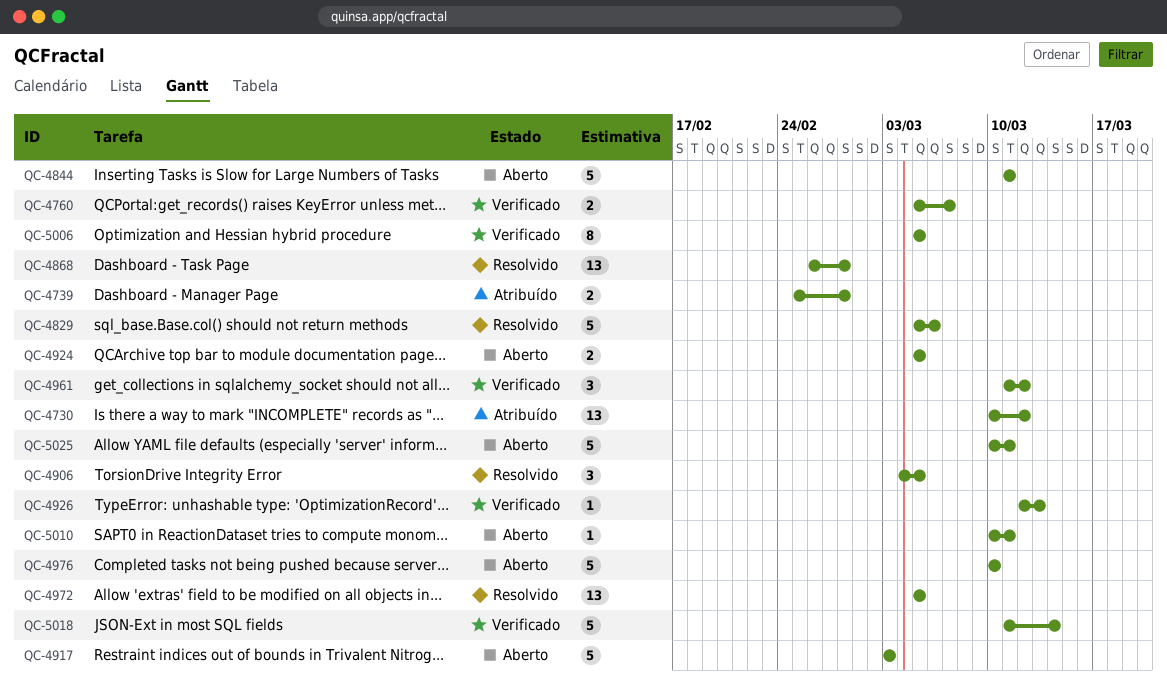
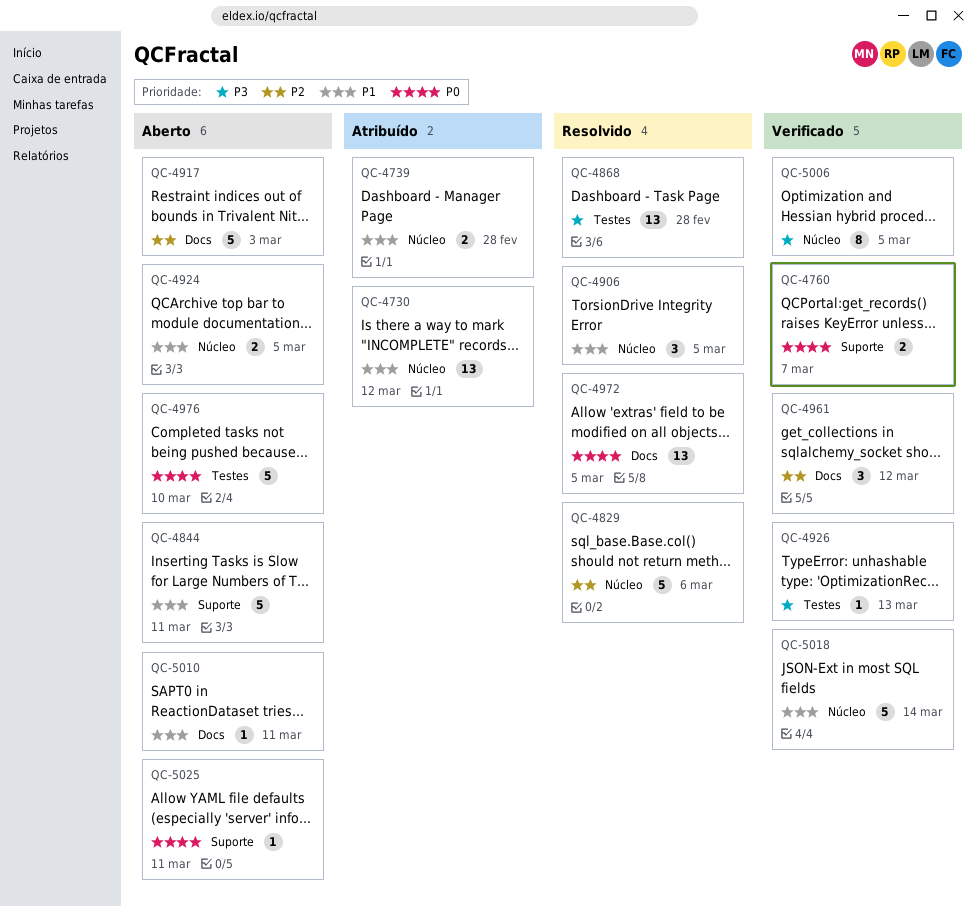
QC-5025, estimate: 5 -> 1

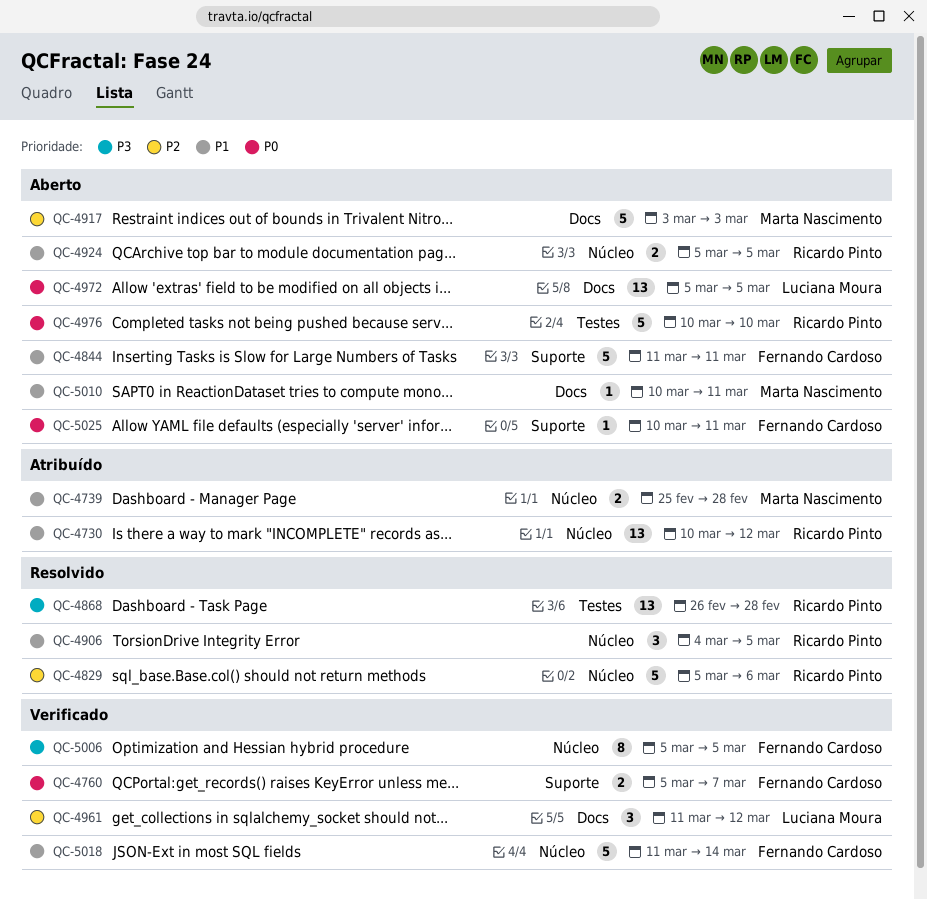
QC-4926: present -> none
QC-4972, status: Resolvido -> Aberto

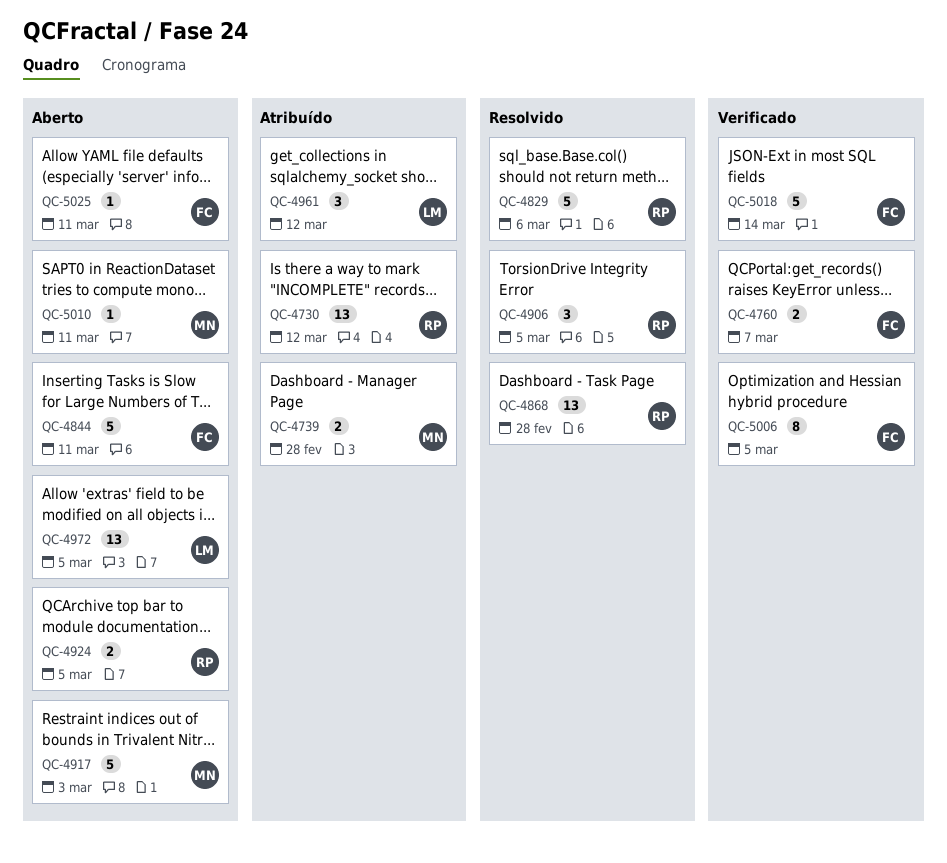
QC-4961, status: Verificado -> Atribuído
QC-4976: present -> none

